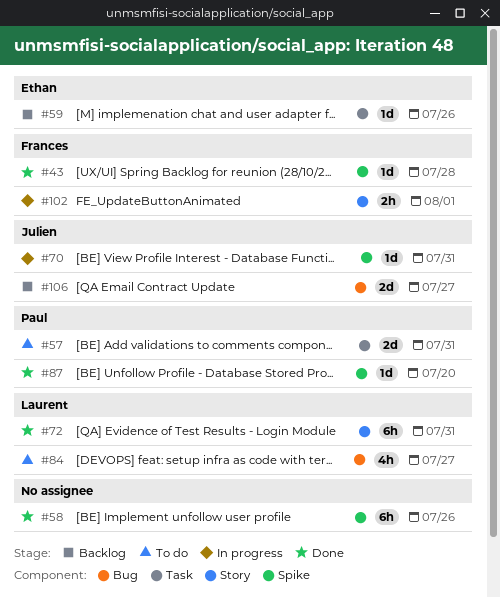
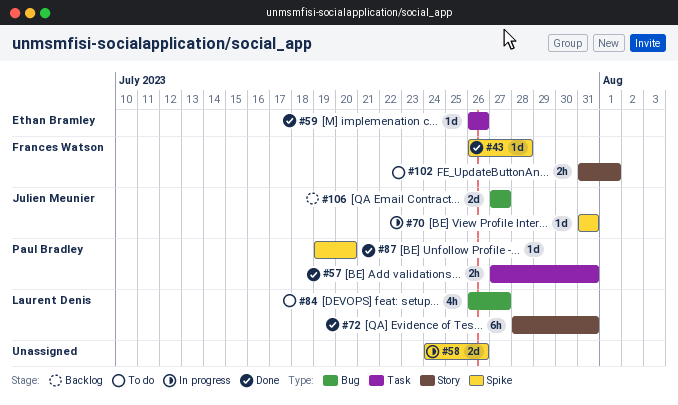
#57, status: To do -> Done
#57, estimate: 2d -> 2h
#58, status: Done -> In progress
#58, estimate: 6h -> 2d
#59, status: Backlog -> Done
#102, status: In progress -> To do

